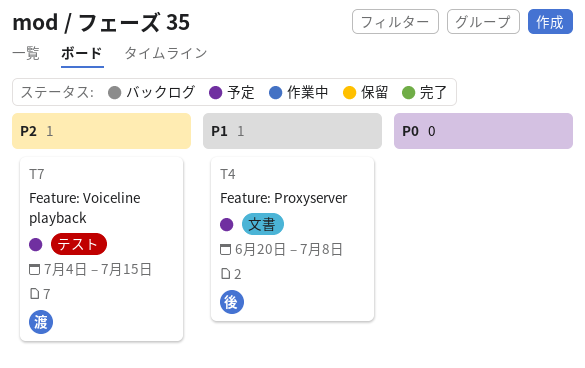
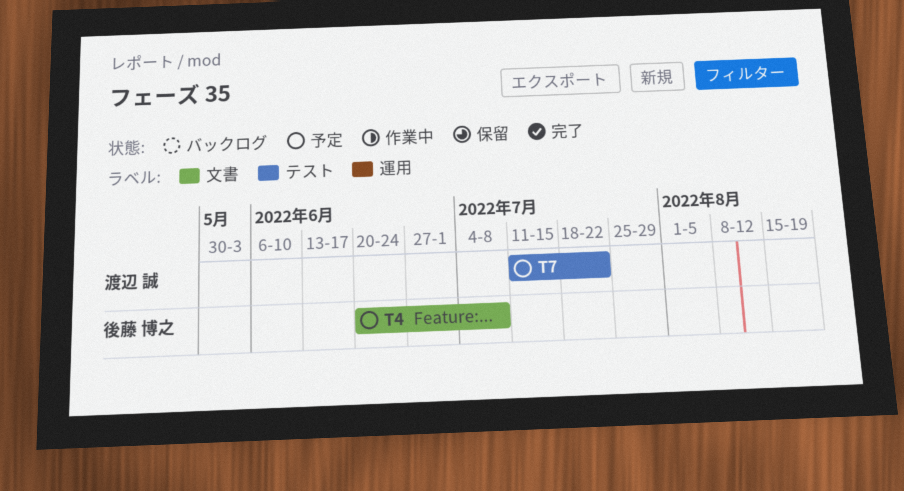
T7, start: Jul 4 -> Jul 11
T7, due: Jul 15 -> Jul 22

